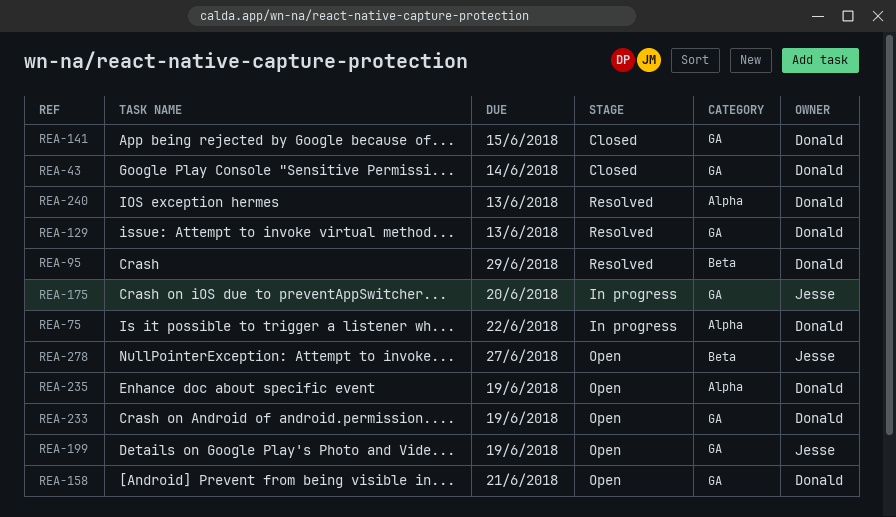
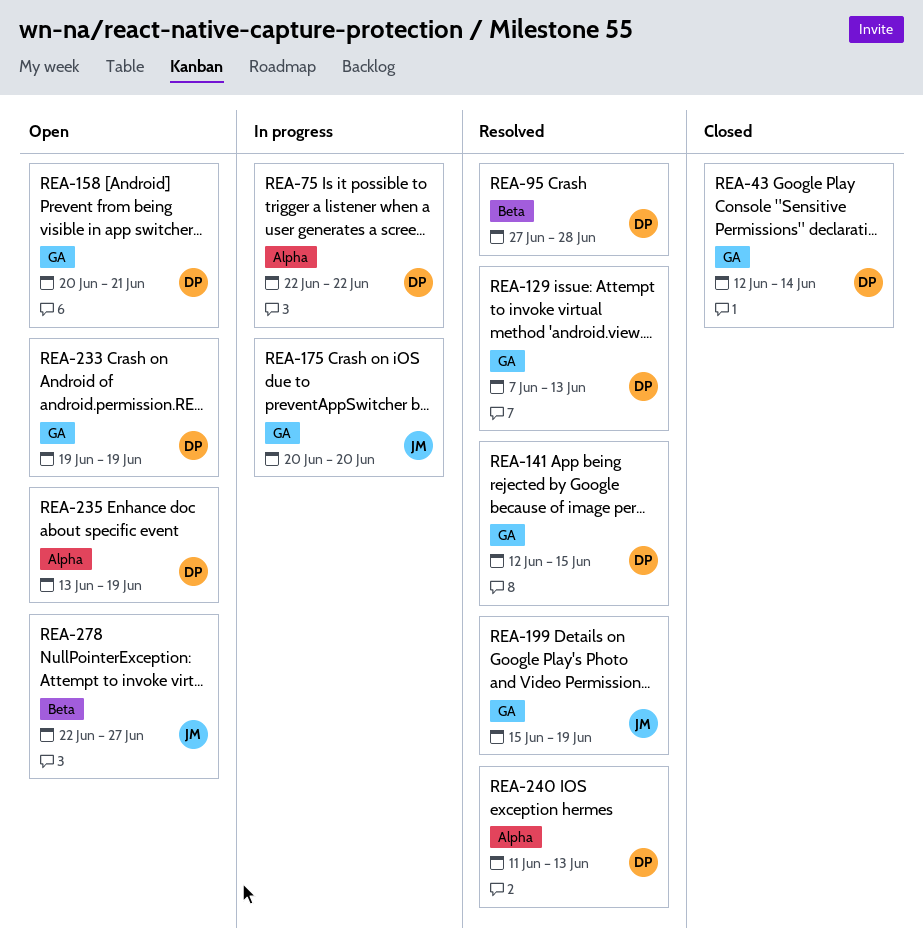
REA-95, due: Jun 29 -> Jun 28
REA-141, status: Closed -> Resolved
REA-199, status: Open -> Resolved

